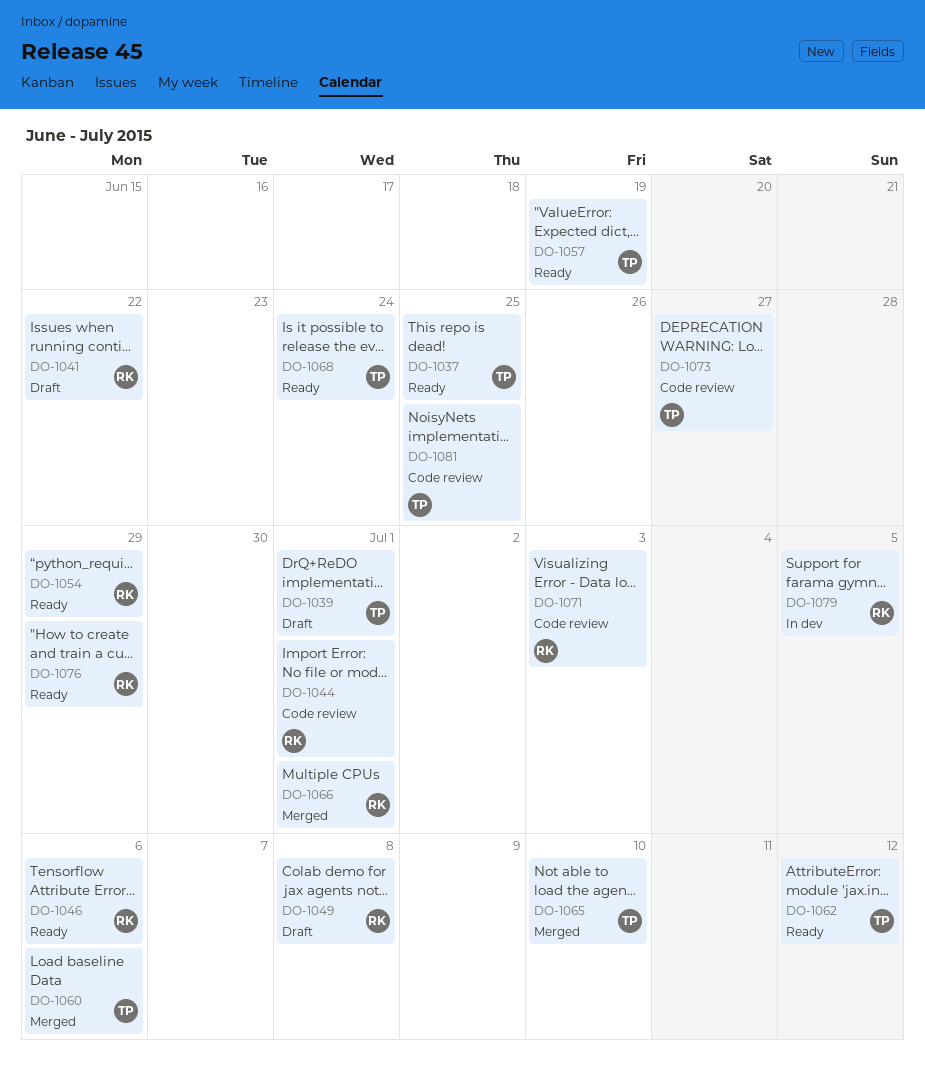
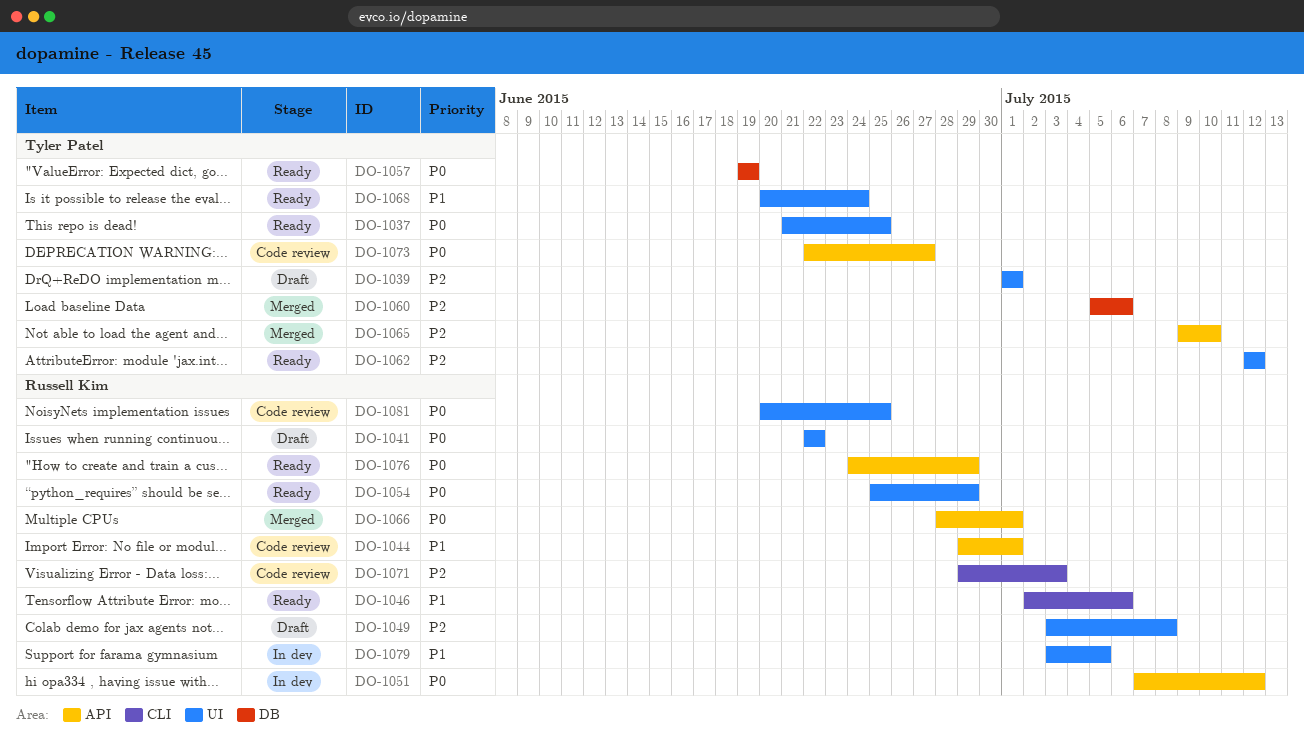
DO-1051: none -> present
DO-1081, owner: Tyler Patel -> Russell Kim

